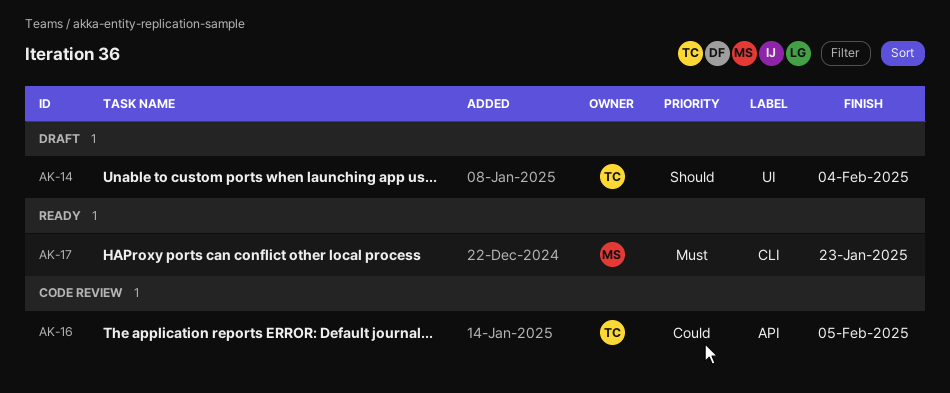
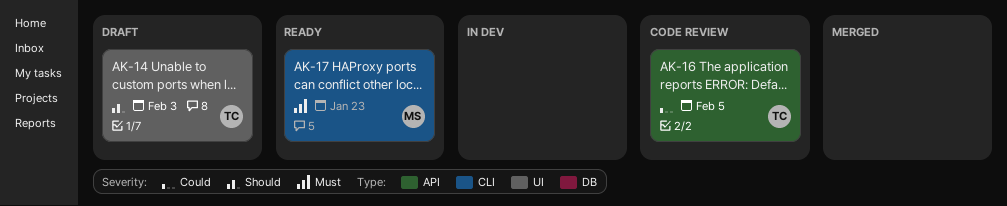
AK-14, due: Feb 4 -> Feb 3

